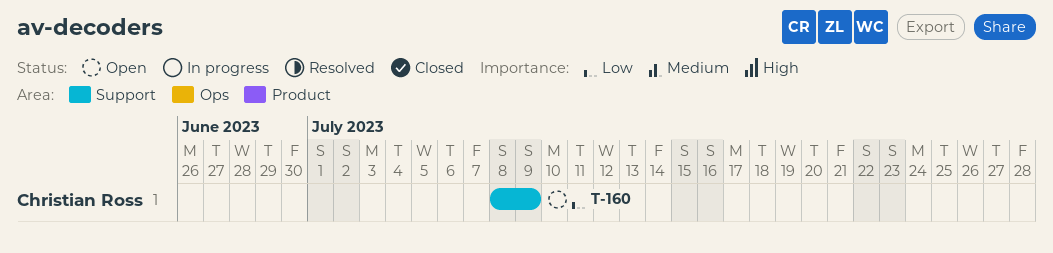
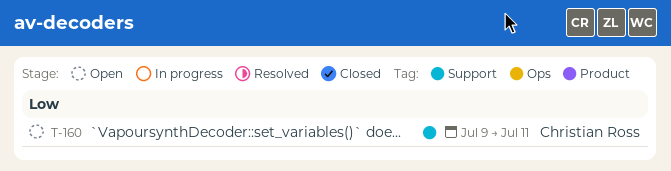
T-160, start: Jul 8 -> Jul 9
T-160, due: Jul 9 -> Jul 11

